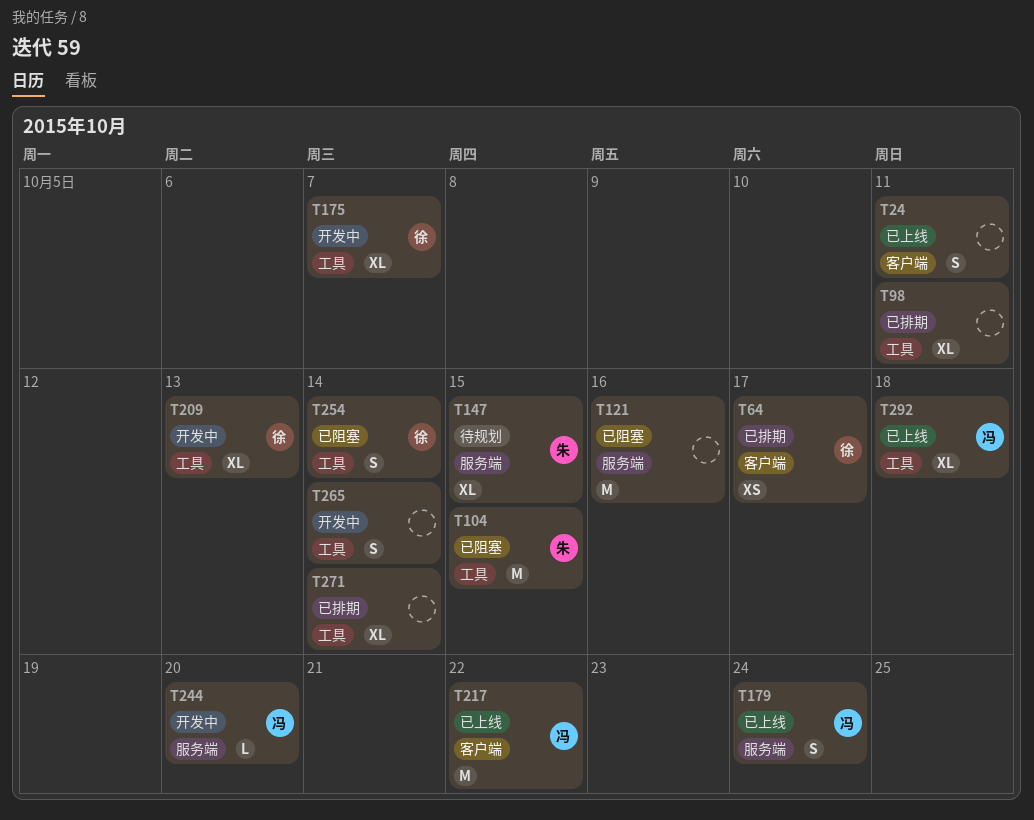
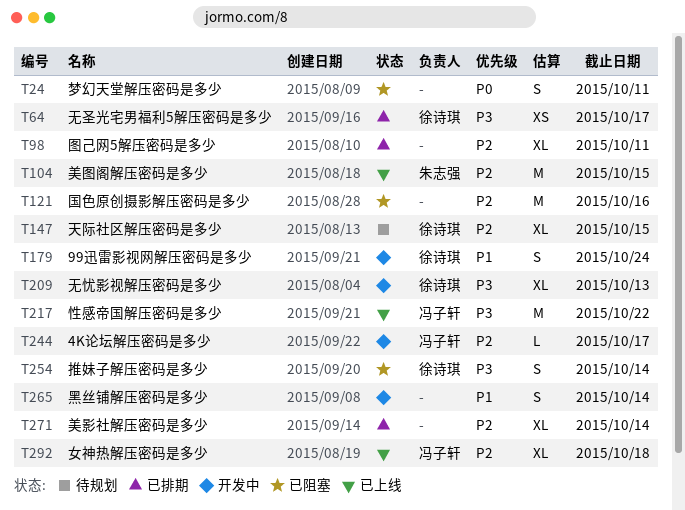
T24, status: 已上线 -> 已阻塞
T104, status: 已阻塞 -> 已上线
T147, owner: 朱志强 -> 徐诗琪
T175: present -> none
T179, status: 已上线 -> 开发中
T179, owner: 冯子轩 -> 徐诗琪
T244, due: Oct 20 -> Oct 17

